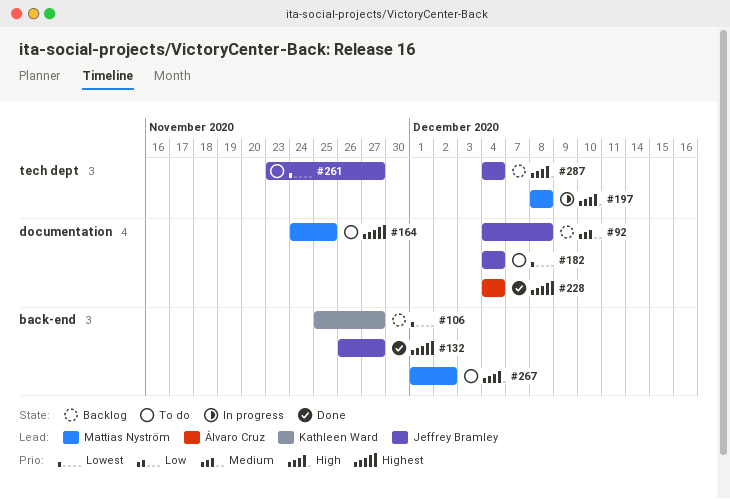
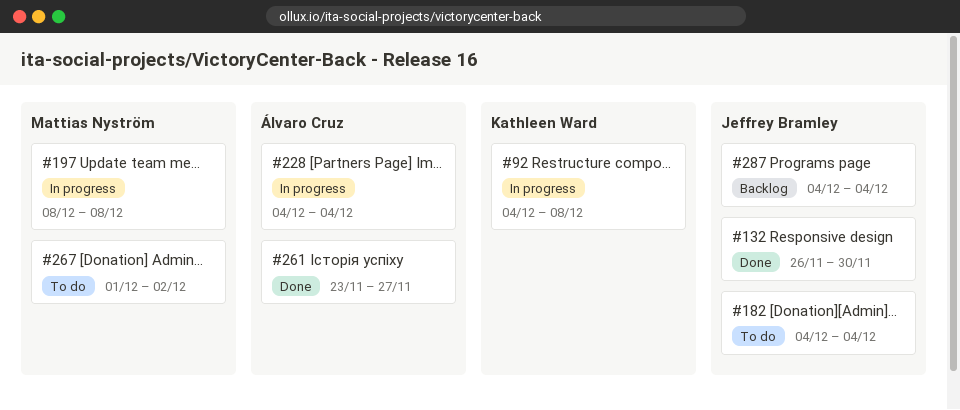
#92, status: Backlog -> In progress
#92, owner: Jeffrey Bramley -> Kathleen Ward
#106: present -> none
#132, due: Nov 27 -> Nov 30
#164: present -> none
#228, status: Done -> In progress
#261, status: To do -> Done
#261, owner: Jeffrey Bramley -> Álvaro Cruz

